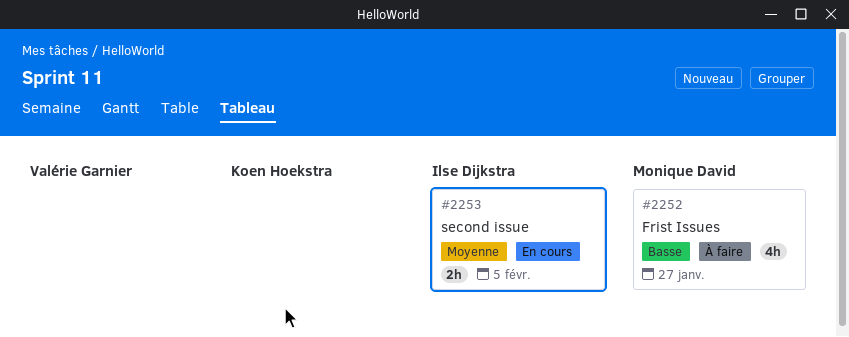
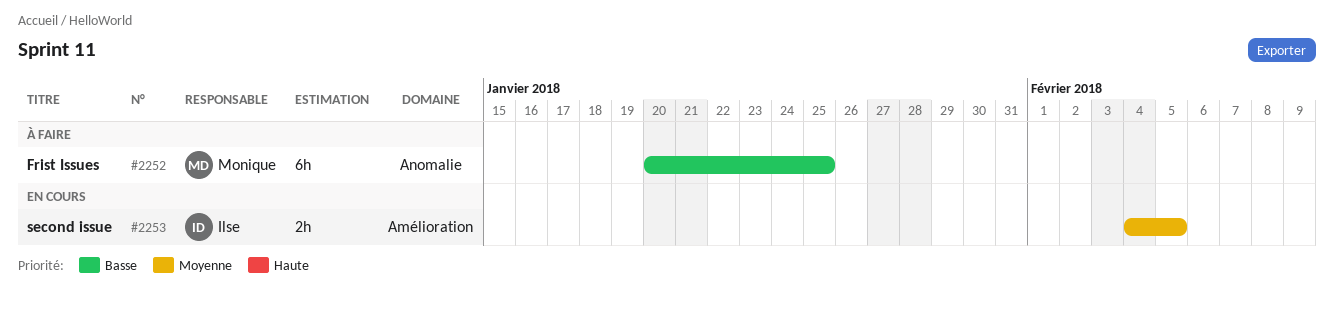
#2252, estimate: 4h -> 6h
#2252, due: Jan 27 -> Jan 25

